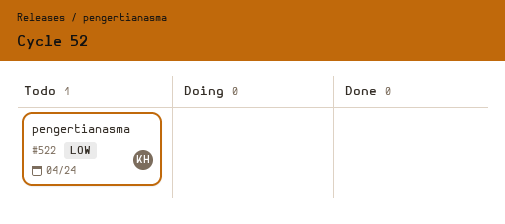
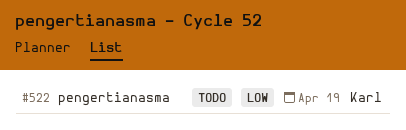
#522, due: Apr 24 -> Apr 19

